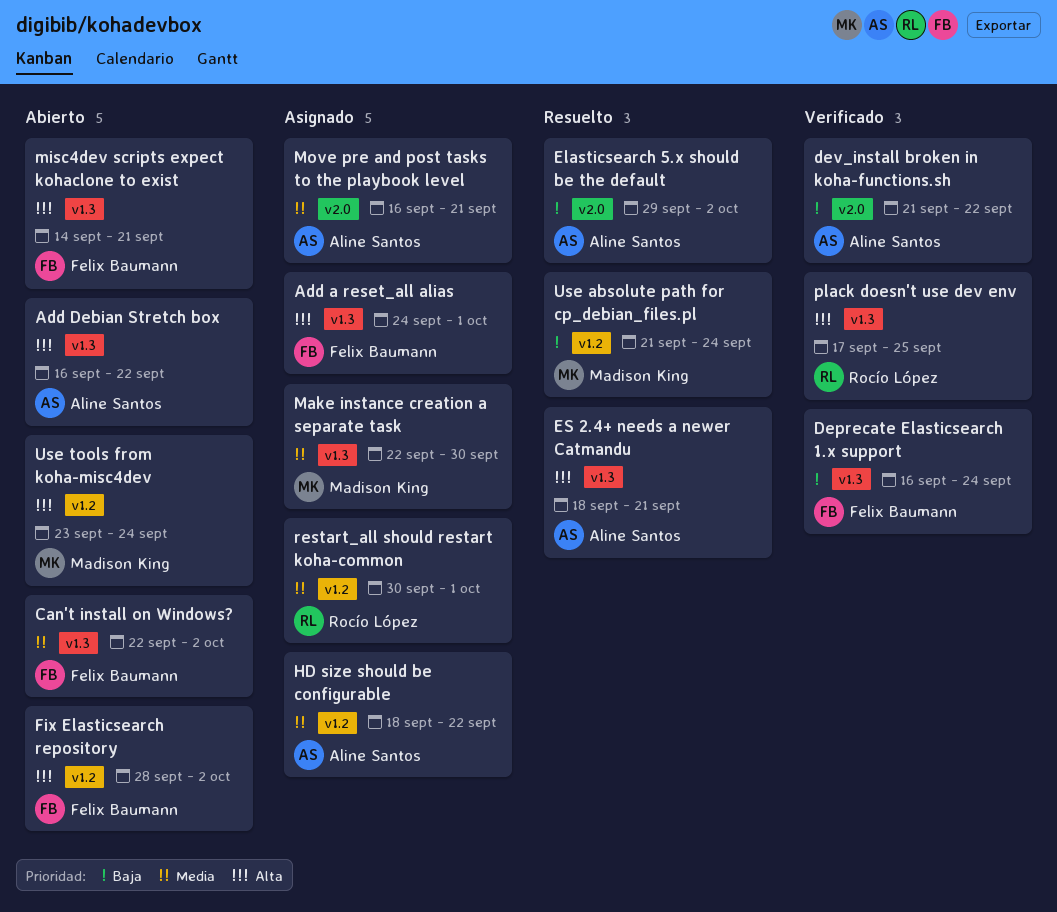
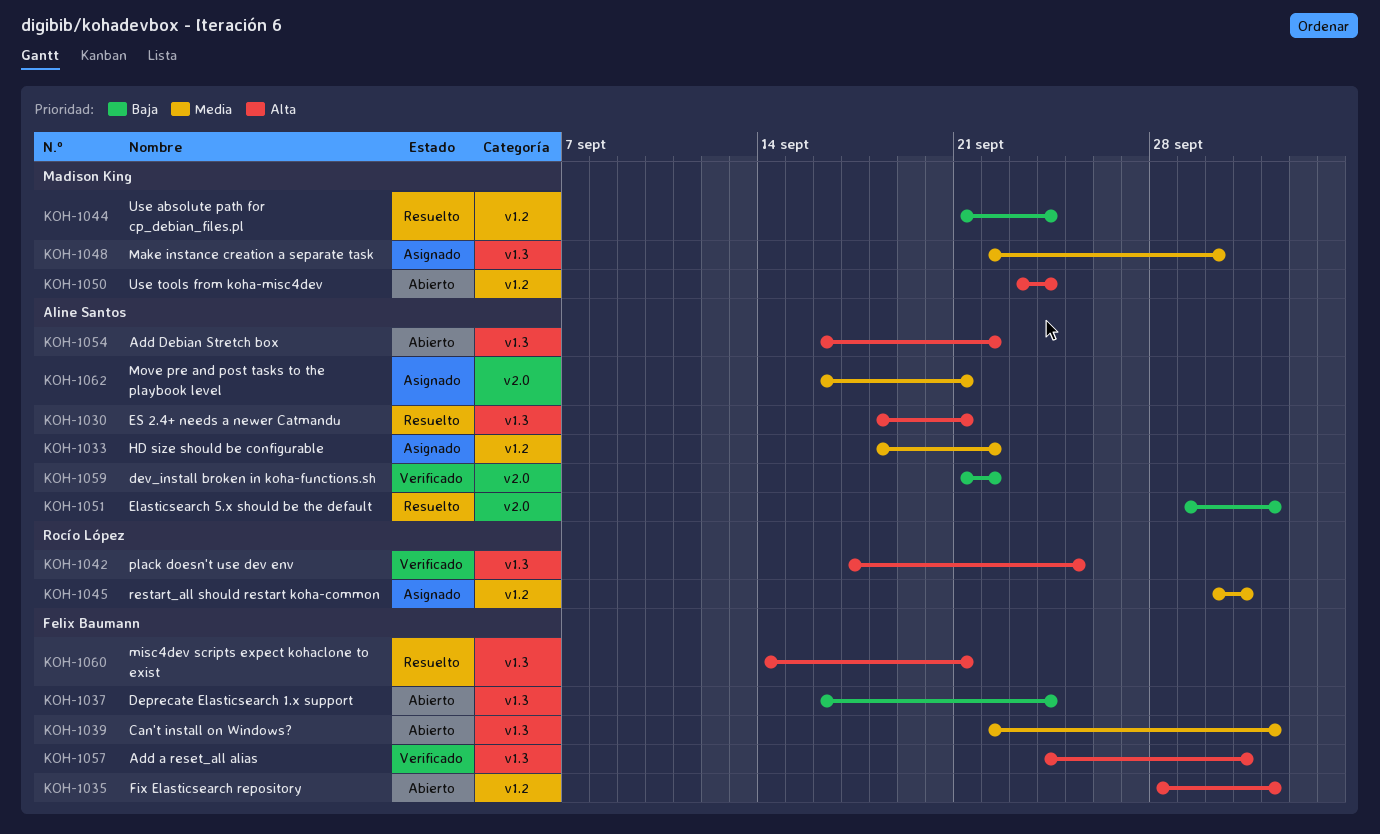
Add a reset_all alias, status: Asignado -> Verificado
Deprecate Elasticsearch 1.x support, status: Verificado -> Abierto
misc4dev scripts expect kohaclone to exist, status: Abierto -> Resuelto

